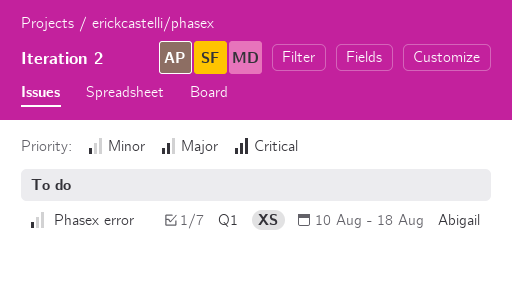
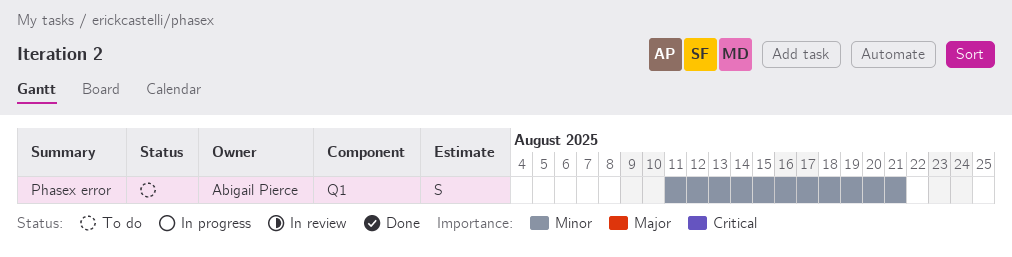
Phasex error, estimate: XS -> S
Phasex error, start: Aug 10 -> Aug 11
Phasex error, due: Aug 18 -> Aug 21

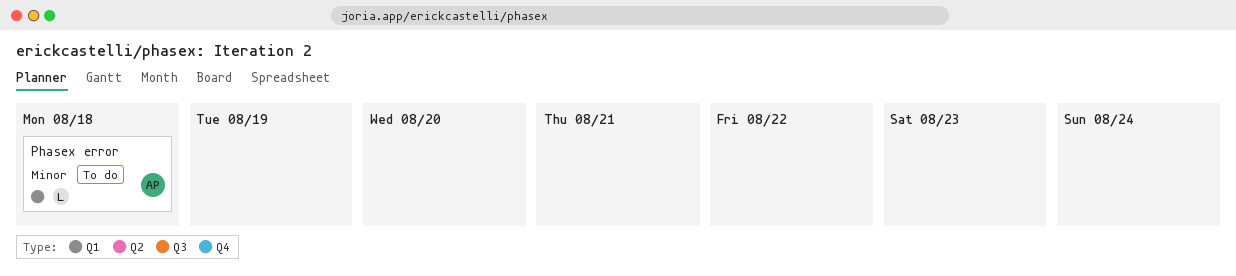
Phasex error, estimate: S -> L
Phasex error, due: Aug 21 -> Aug 18

